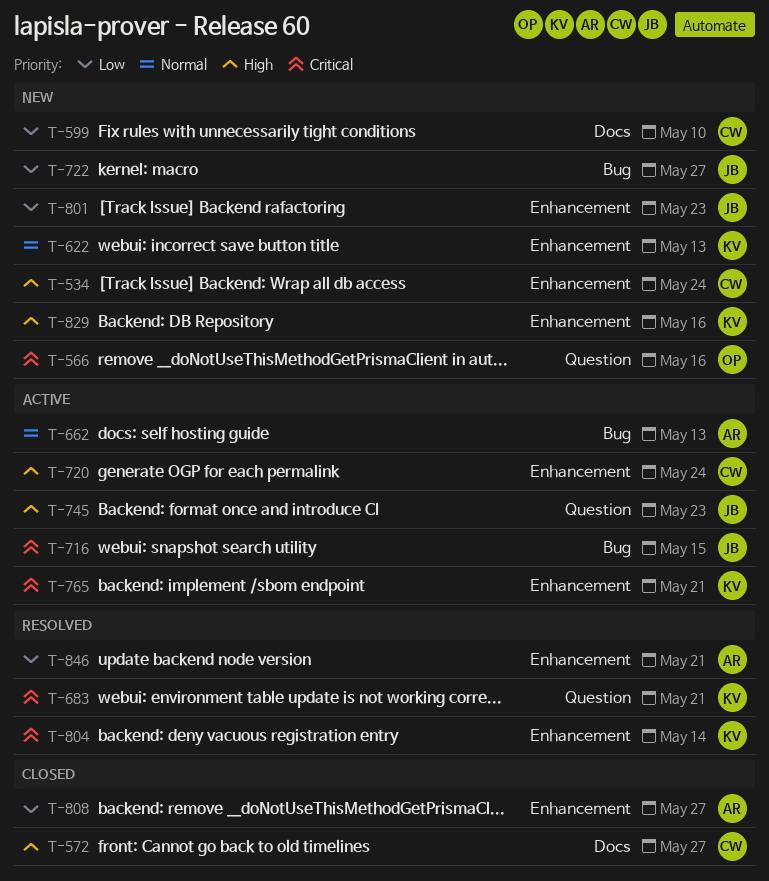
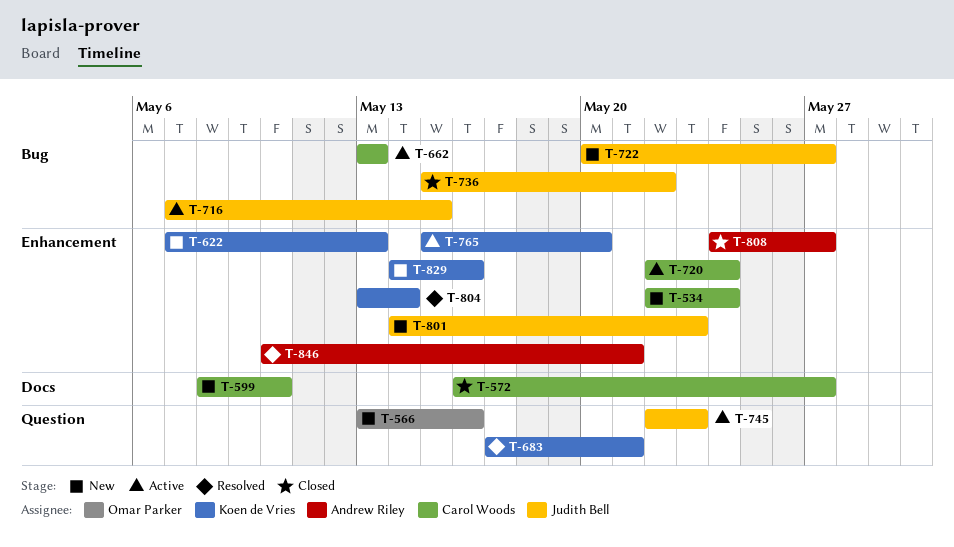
T-662, owner: Andrew Riley -> Carol Woods
T-736: none -> present
T-765, due: May 21 -> May 20

